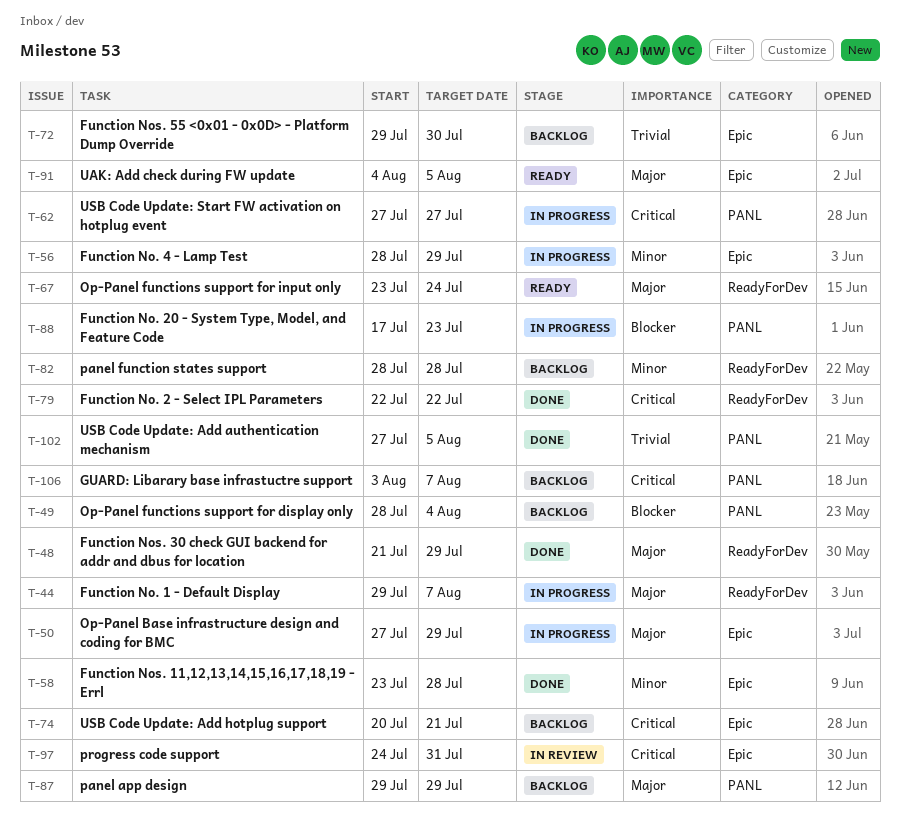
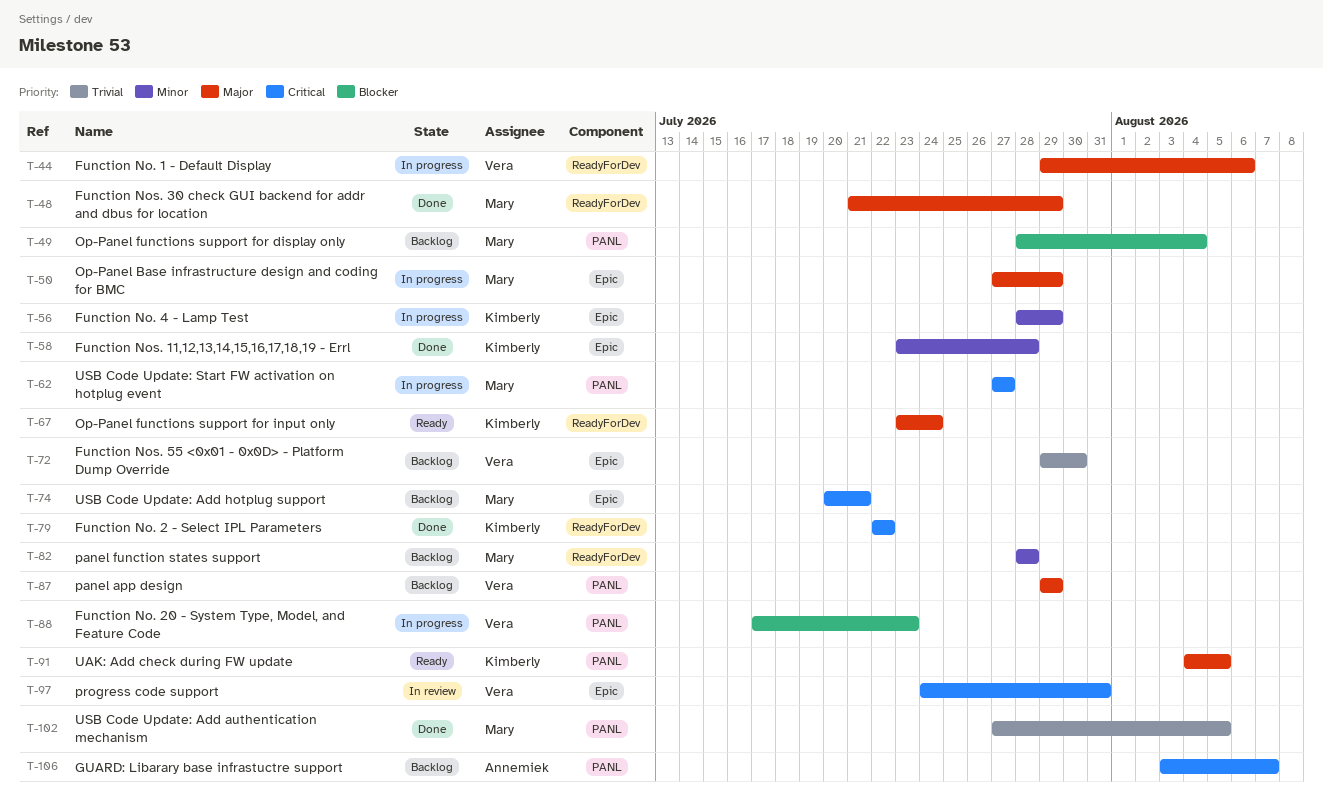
T-44, due: Aug 7 -> Aug 6
T-91, label: Epic -> PANL

